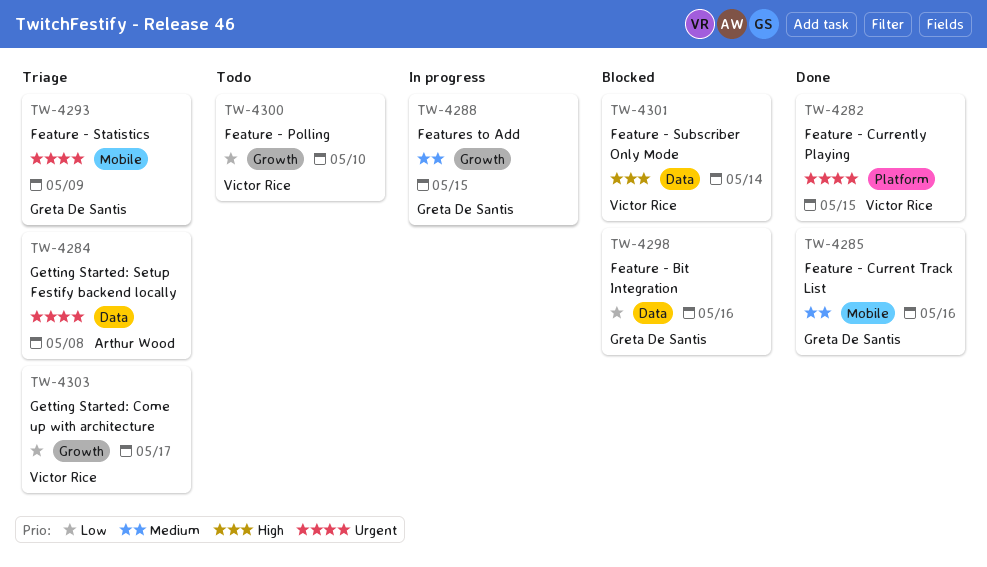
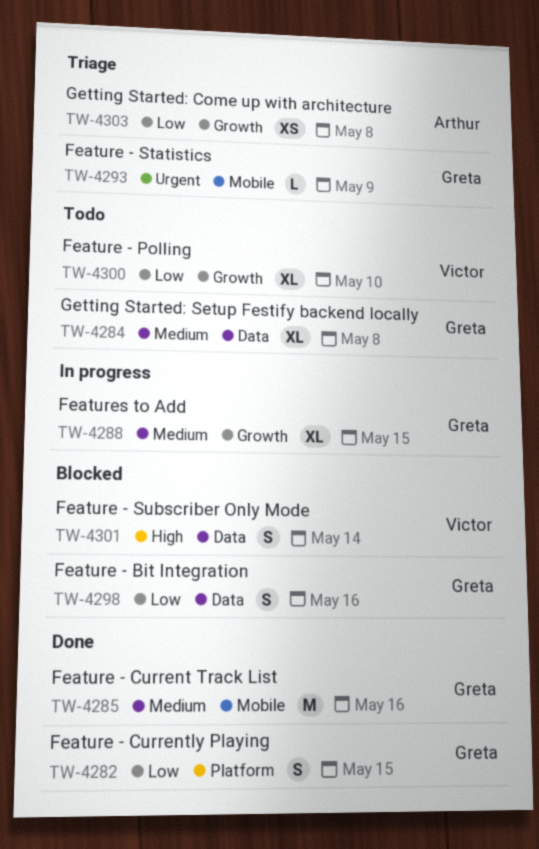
TW-4282, owner: Victor Rice -> Greta De Santis
TW-4282, priority: Urgent -> Low
TW-4284, status: Triage -> Todo
TW-4284, owner: Arthur Wood -> Greta De Santis
TW-4284, priority: Urgent -> Medium
TW-4303, owner: Victor Rice -> Arthur Wood
TW-4303, due: May 17 -> May 8

